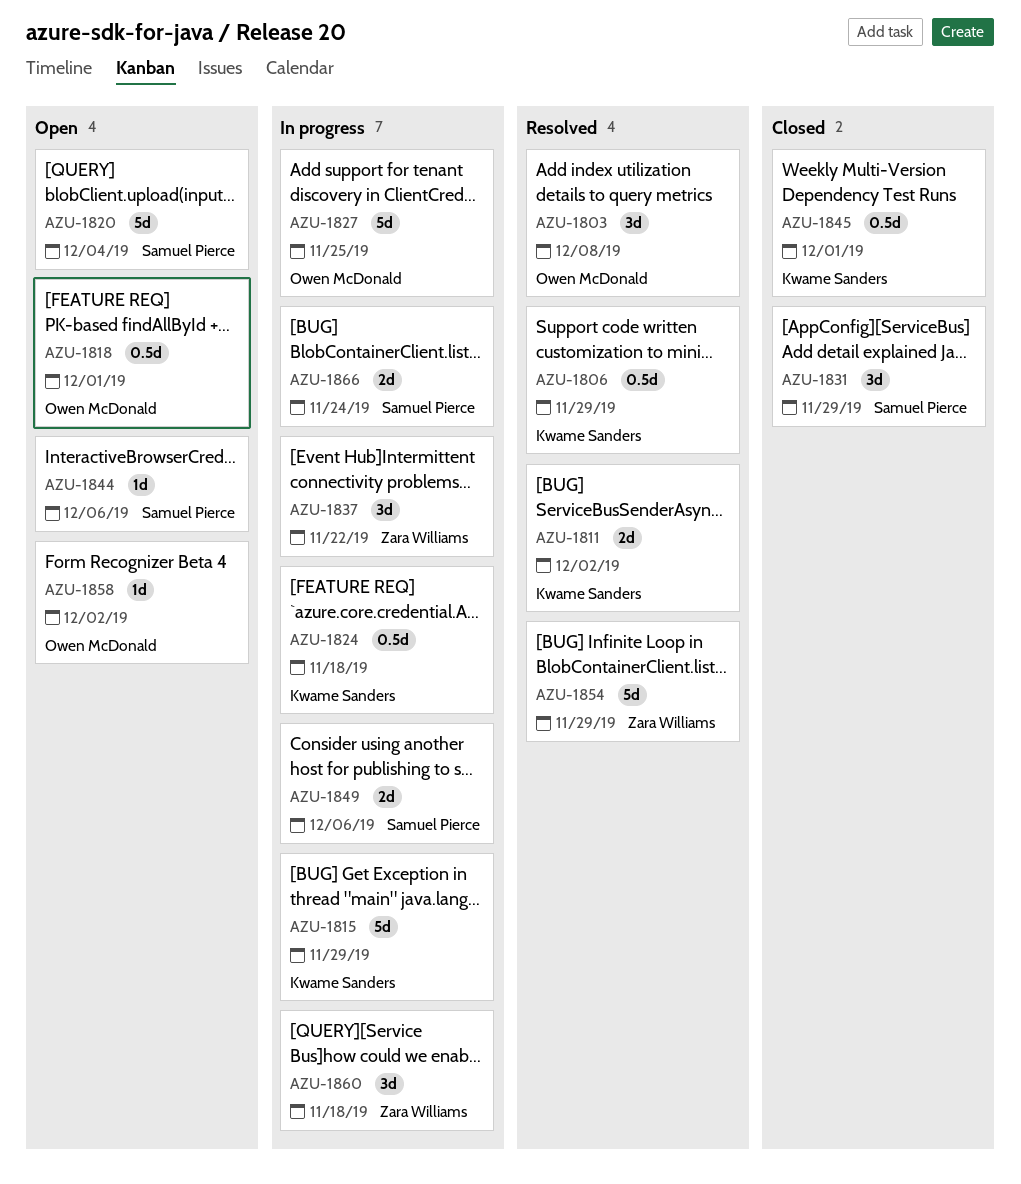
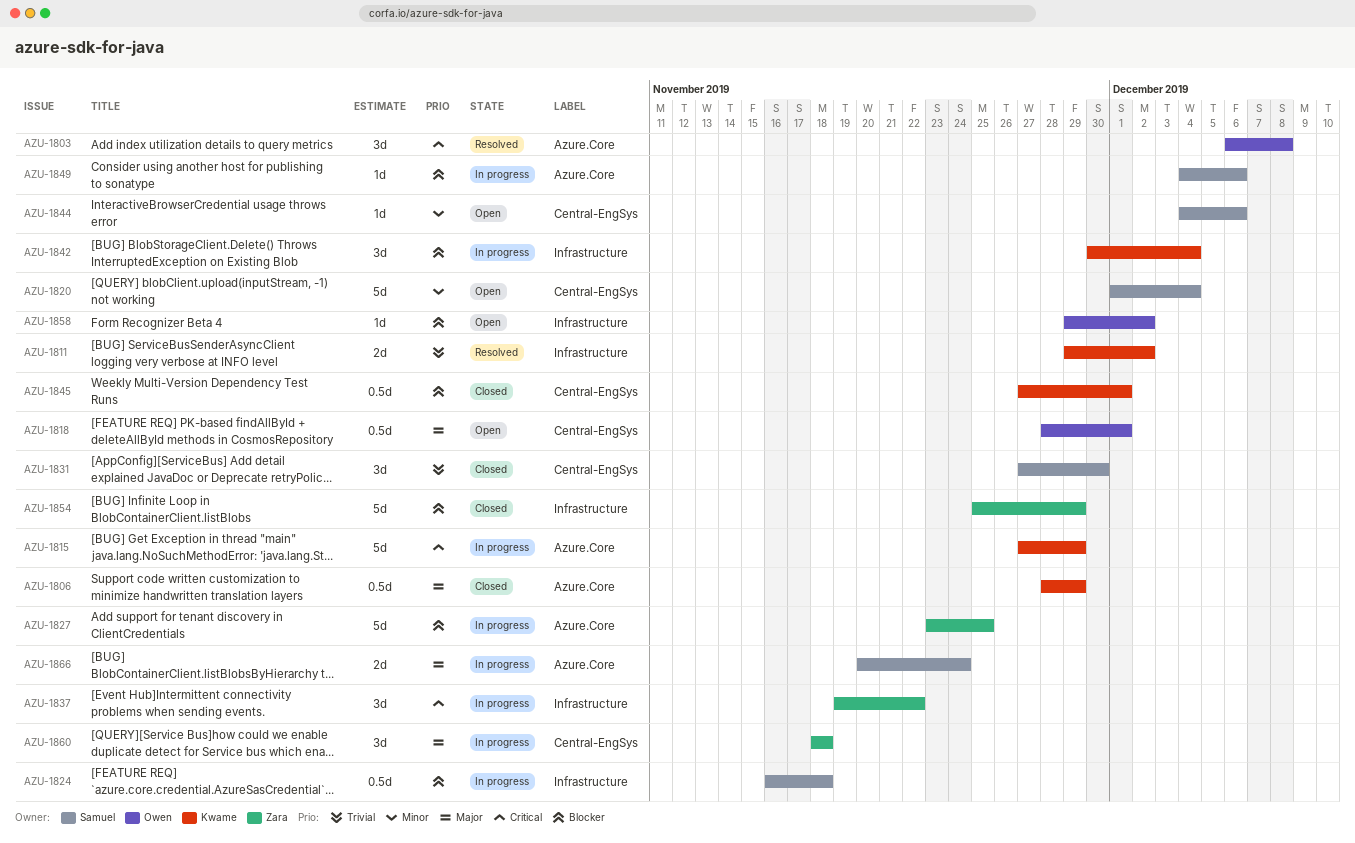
AZU-1806, status: Resolved -> Closed
AZU-1824, owner: Kwame Sanders -> Samuel Pierce
AZU-1827, owner: Owen McDonald -> Zara Williams
AZU-1831, due: Nov 29 -> Nov 30
AZU-1842: none -> present
AZU-1849, estimate: 2d -> 1d
AZU-1854, status: Resolved -> Closed

